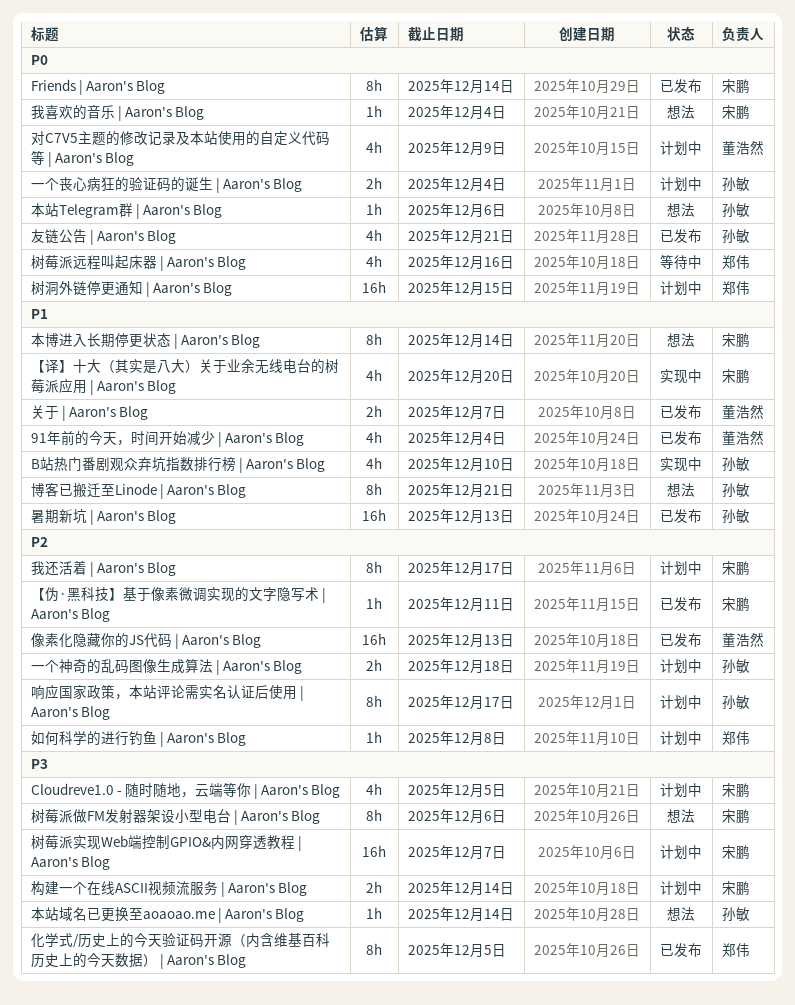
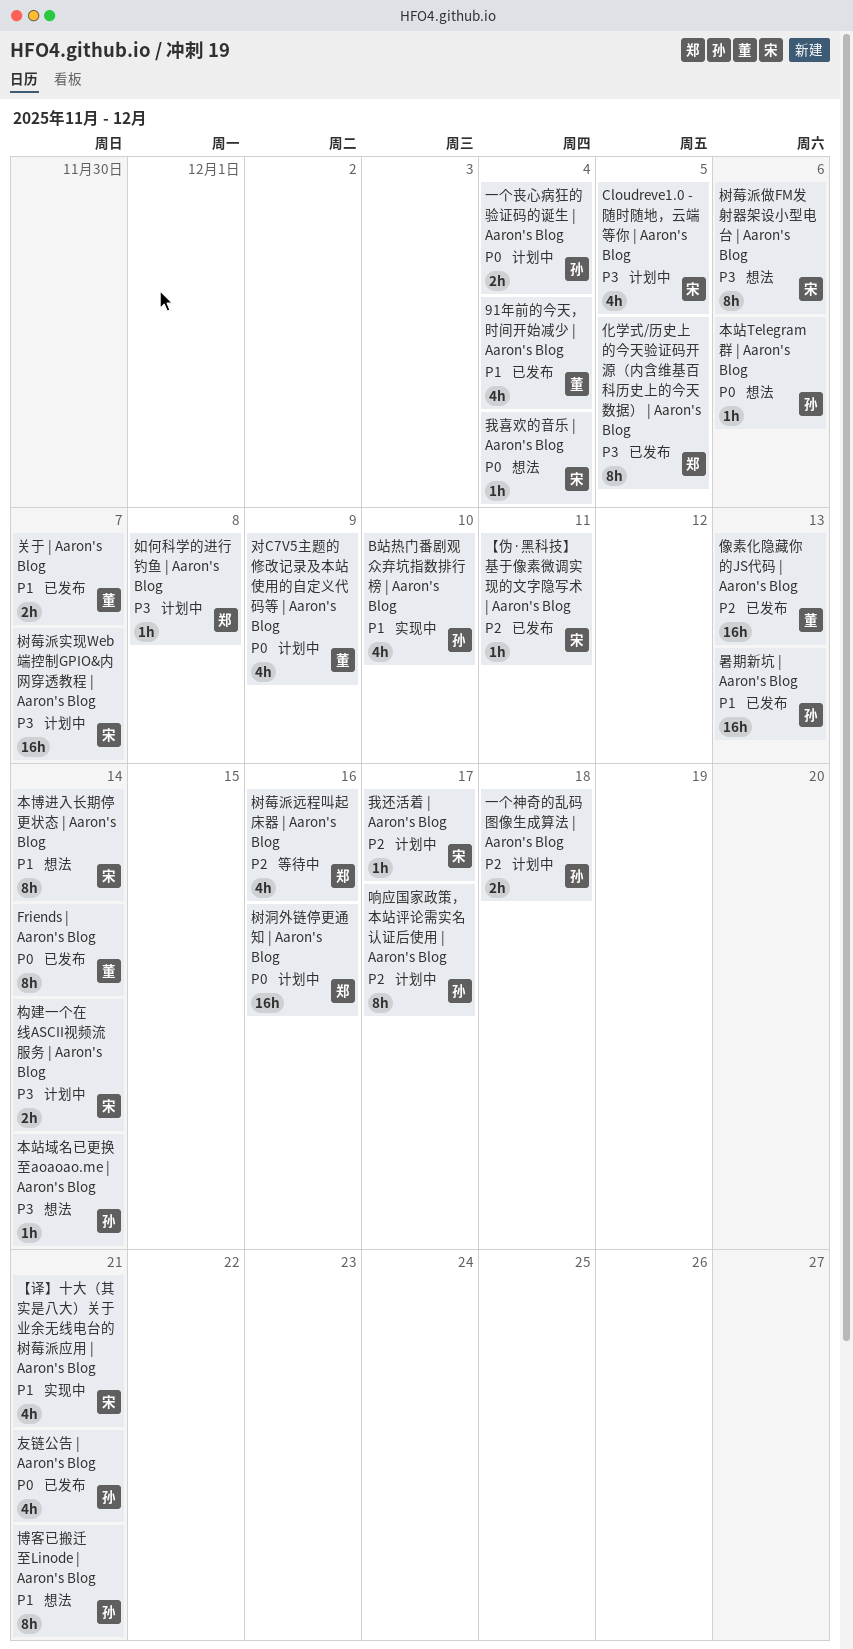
Friends | Aaron's Blog, owner: 宋鹏 -> 董浩然
【译】十大（其实是八大）关于业余无线电台的树莓派应用 | Aaron's Blog, due: Dec 20 -> Dec 21
如何科学的进行钓鱼 | Aaron's Blog, priority: P2 -> P3
我还活着 | Aaron's Blog, estimate: 8h -> 1h
树洞外链停更通知 | Aaron's Blog, due: Dec 15 -> Dec 16
树莓派远程叫起床器 | Aaron's Blog, priority: P0 -> P2

